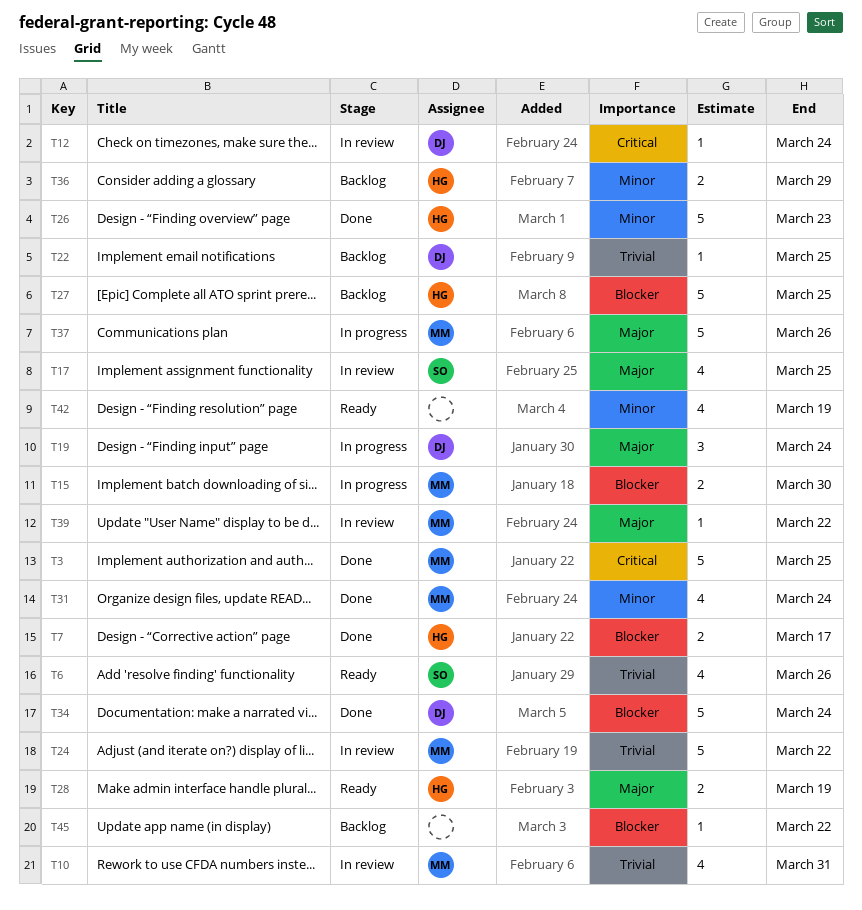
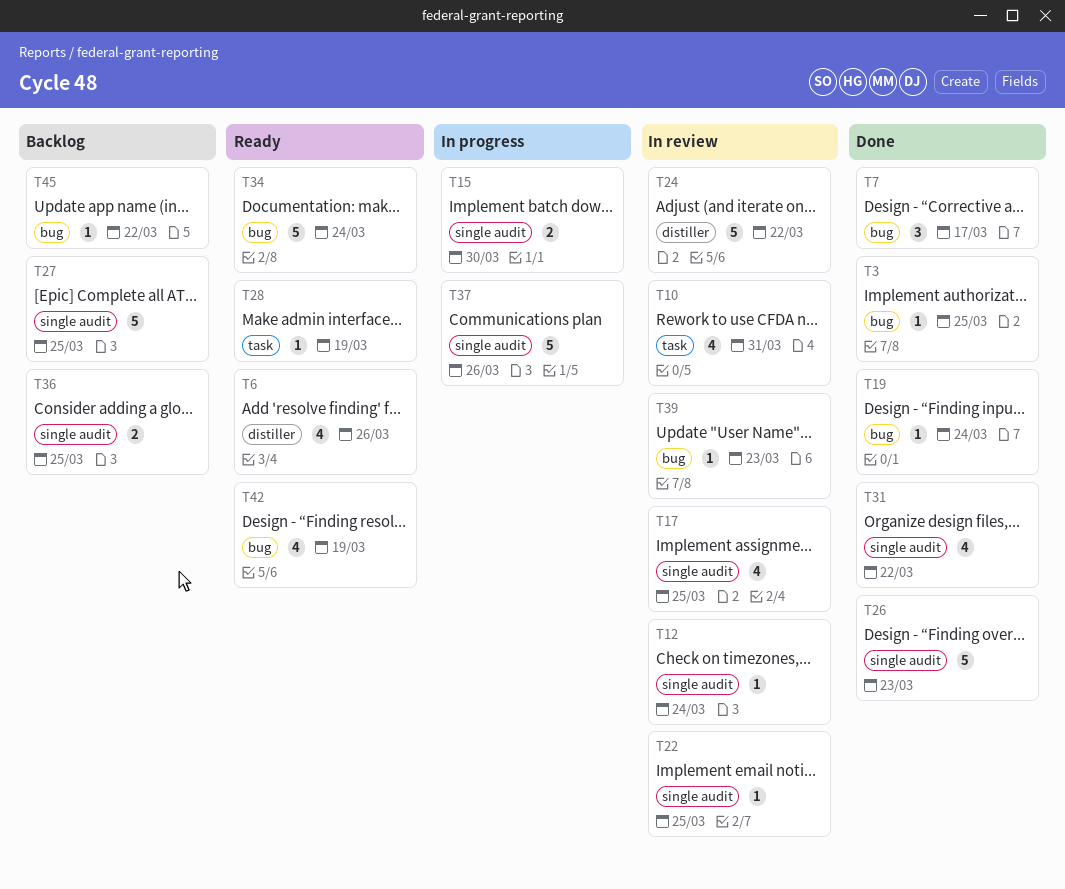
T3, estimate: 5 -> 1
T7, estimate: 2 -> 3
T19, status: In progress -> Done
T19, estimate: 3 -> 1
T22, status: Backlog -> In review
T28, estimate: 2 -> 1
T31, due: Mar 24 -> Mar 22
T34, status: Done -> Ready
T36, due: Mar 29 -> Mar 25
T39, due: Mar 22 -> Mar 23

